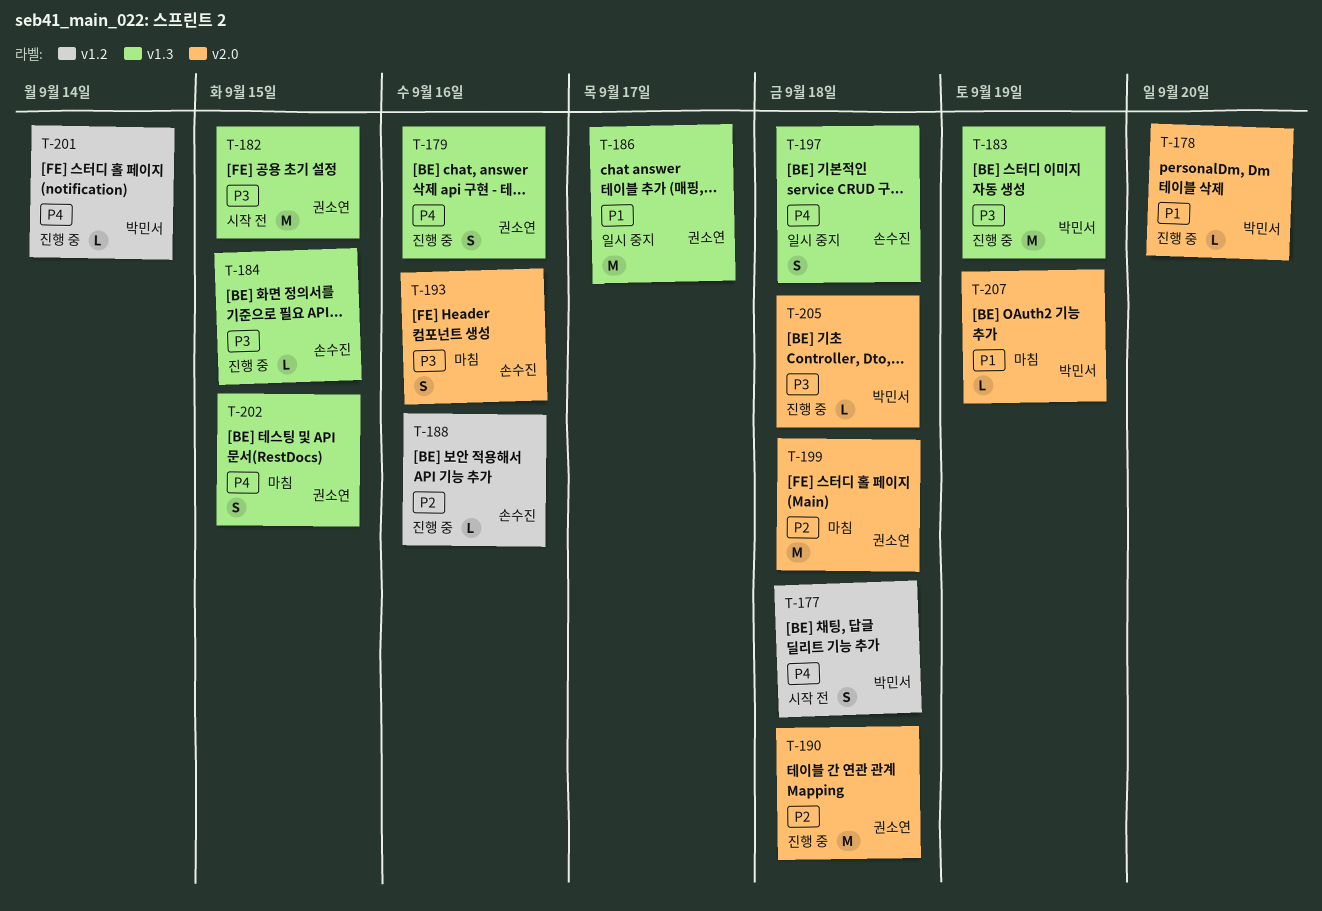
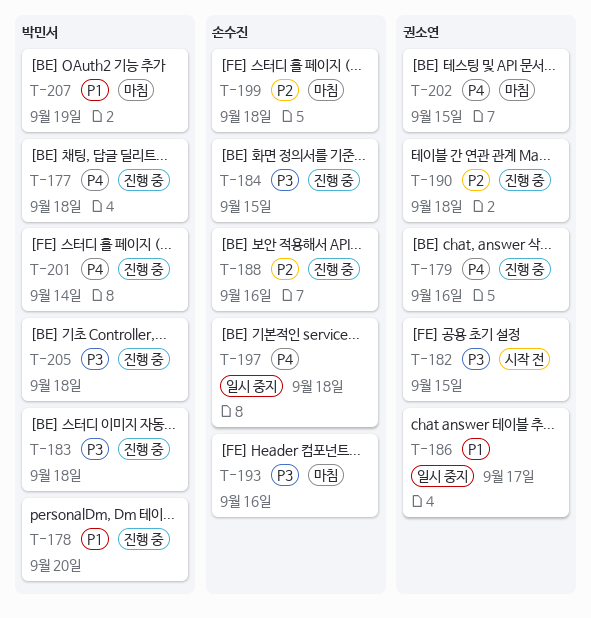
T-177, status: 시작 전 -> 진행 중
T-183, due: Sep 19 -> Sep 18
T-199, owner: 권소연 -> 손수진

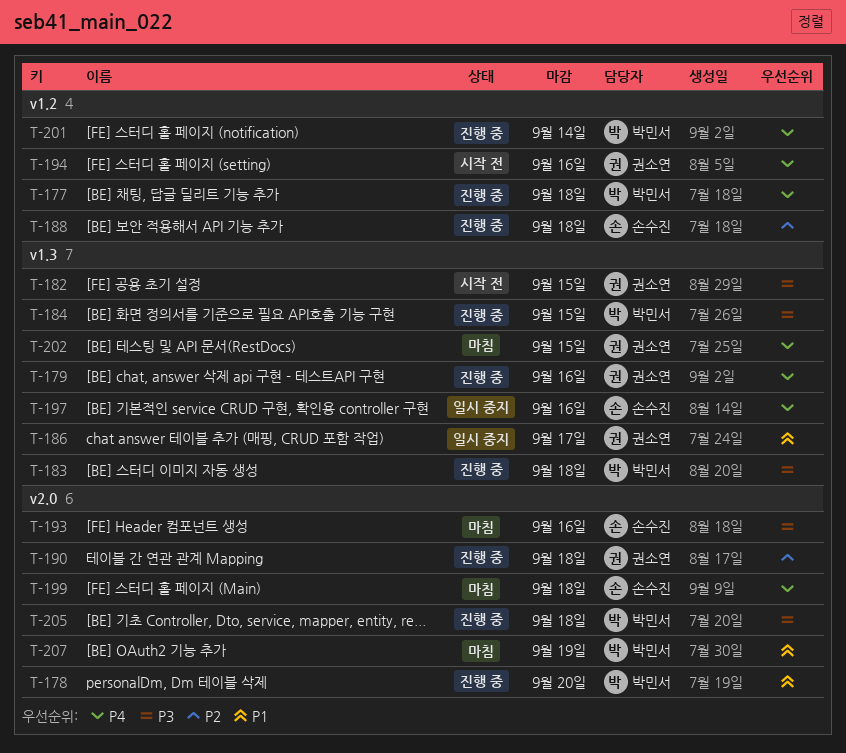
T-184, owner: 손수진 -> 박민서
T-188, due: Sep 16 -> Sep 18
T-194: none -> present
T-197, due: Sep 18 -> Sep 16
T-199, priority: P2 -> P4

